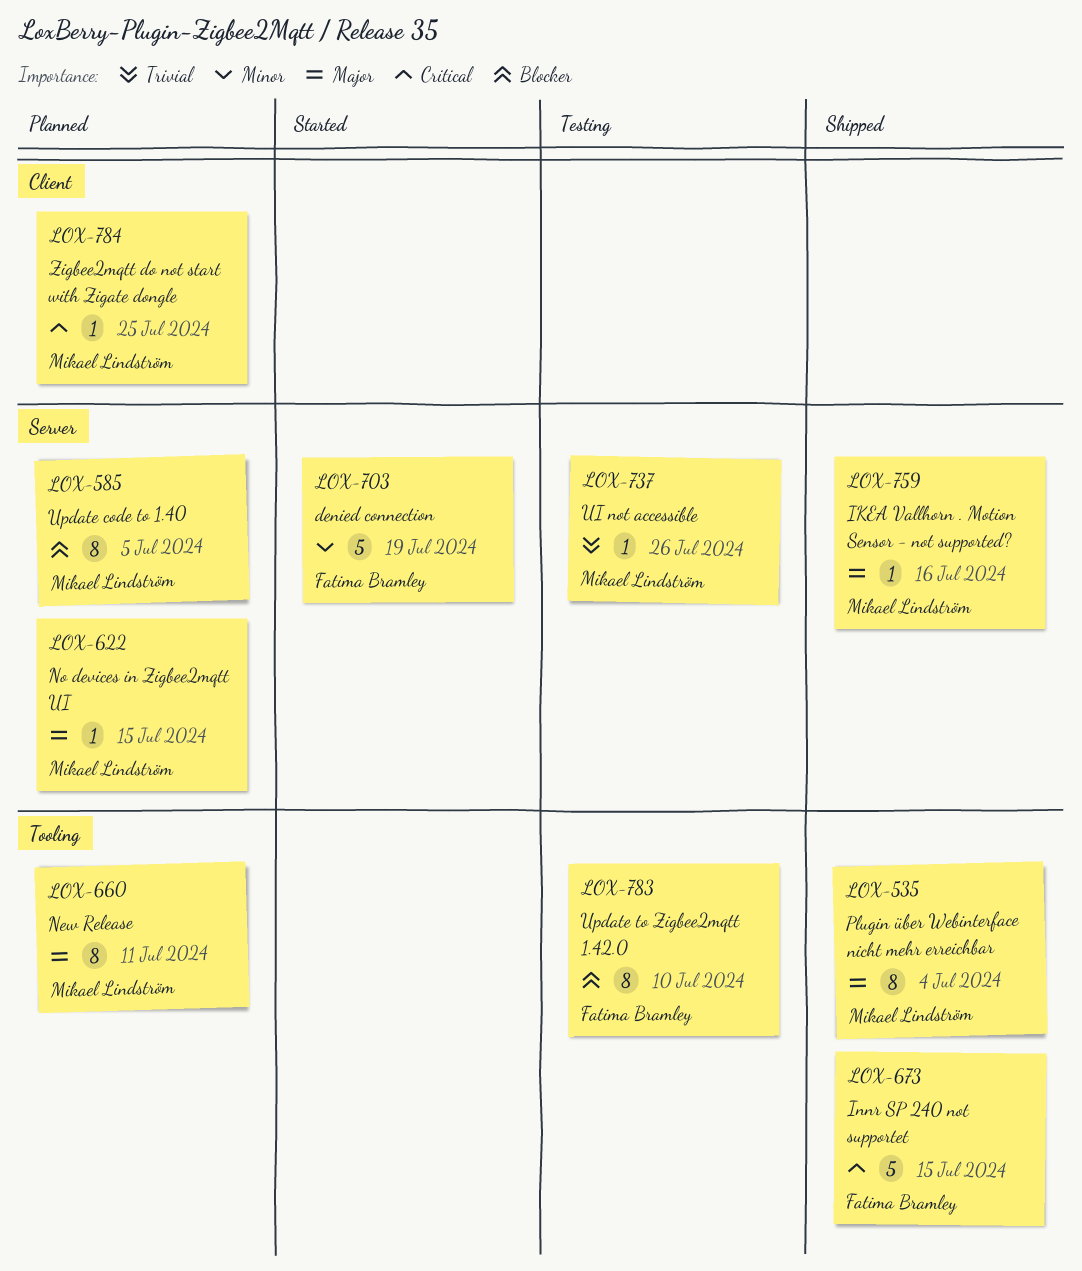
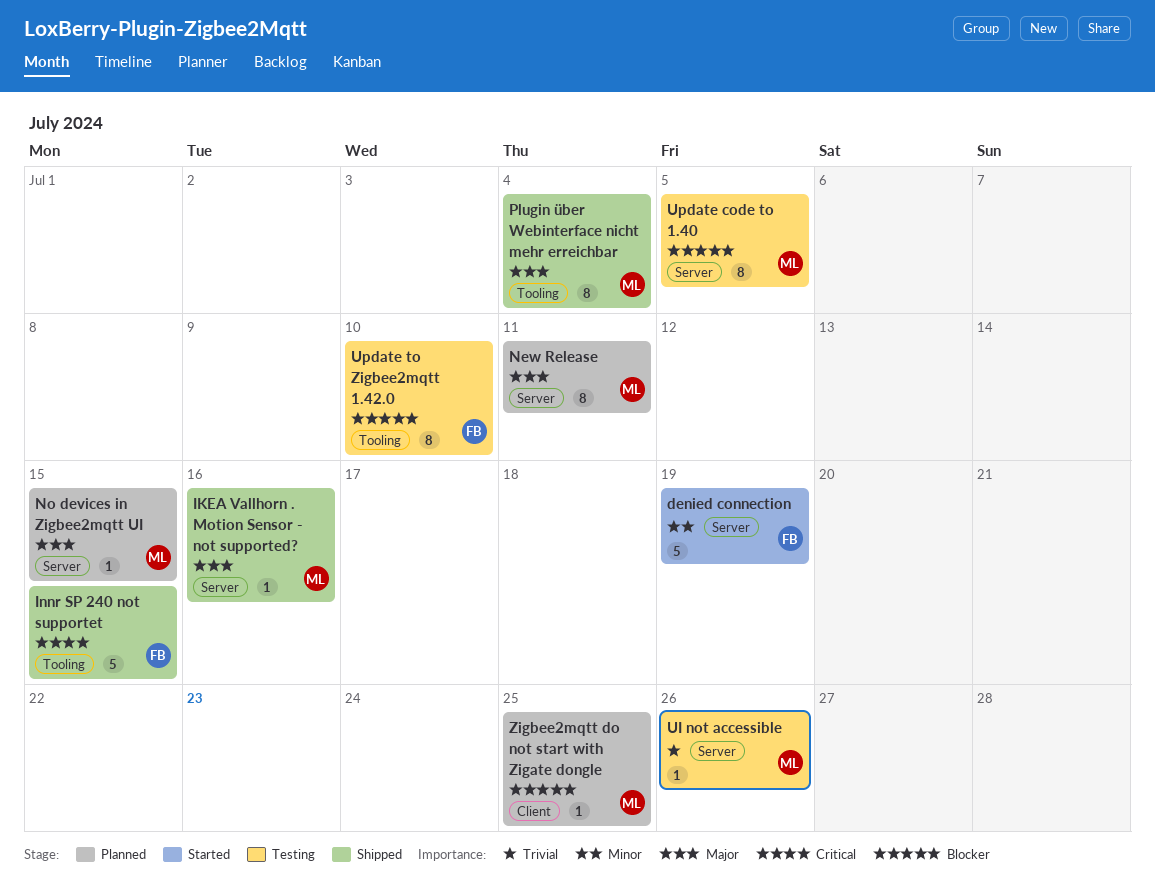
New Release, label: Tooling -> Server
Update code to 1.40, status: Planned -> Testing
Zigbee2mqtt do not start with Zigate dongle, priority: Critical -> Blocker

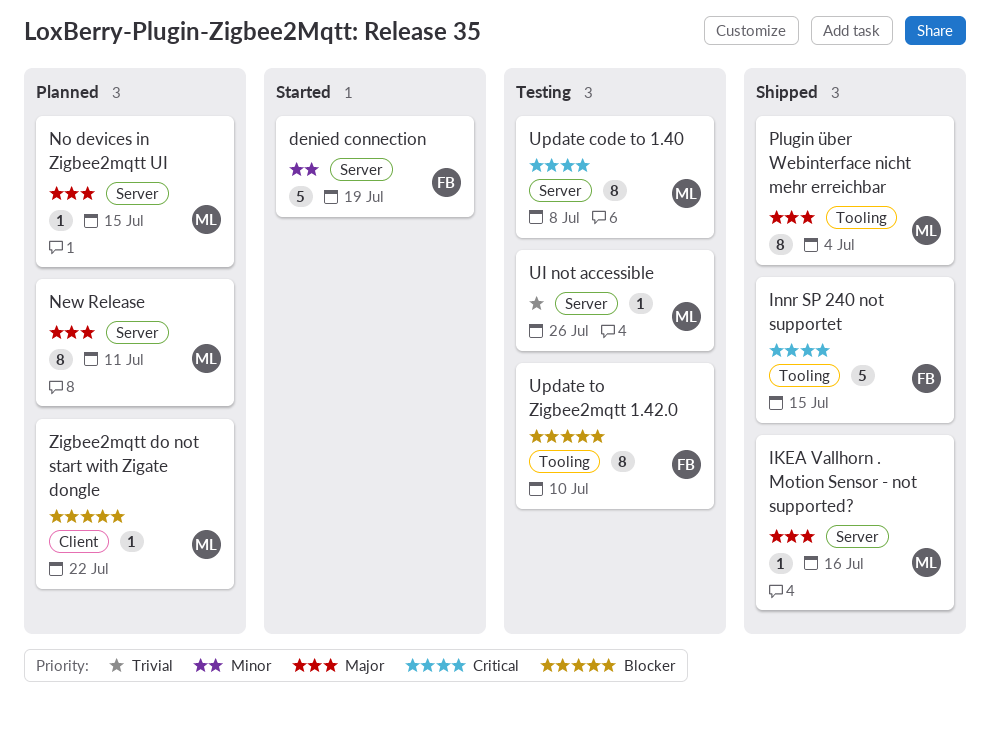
Update code to 1.40, priority: Blocker -> Critical
Update code to 1.40, due: Jul 5 -> Jul 8
Zigbee2mqtt do not start with Zigate dongle, due: Jul 25 -> Jul 22

